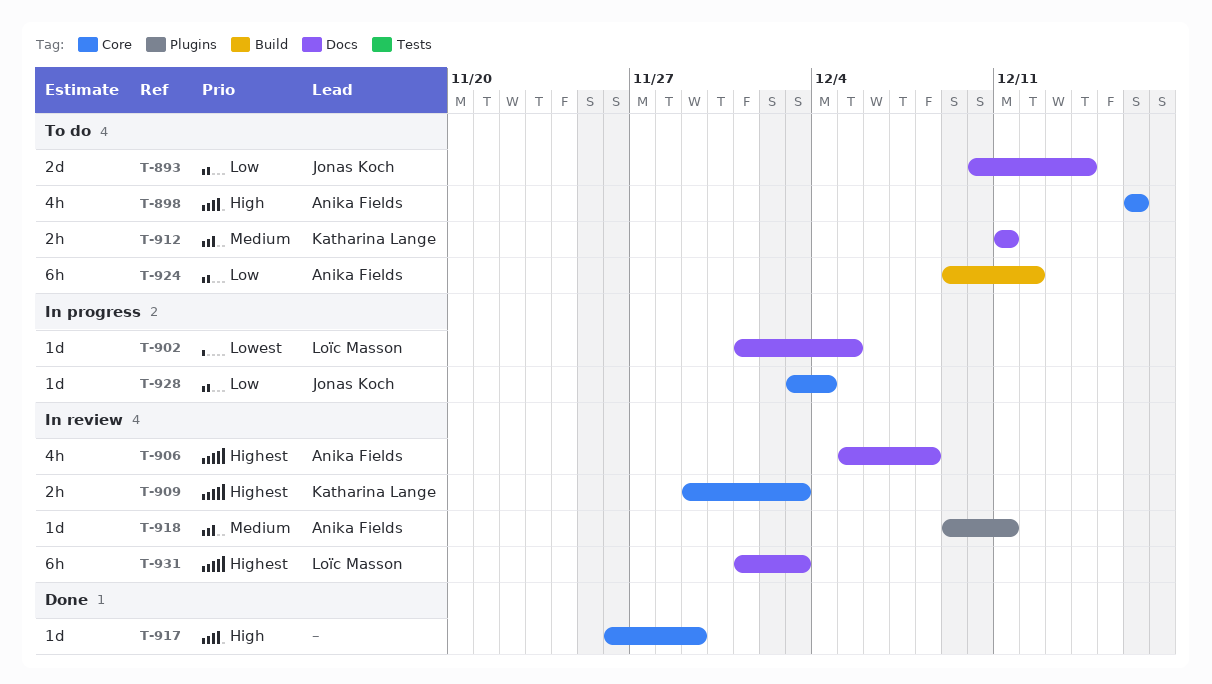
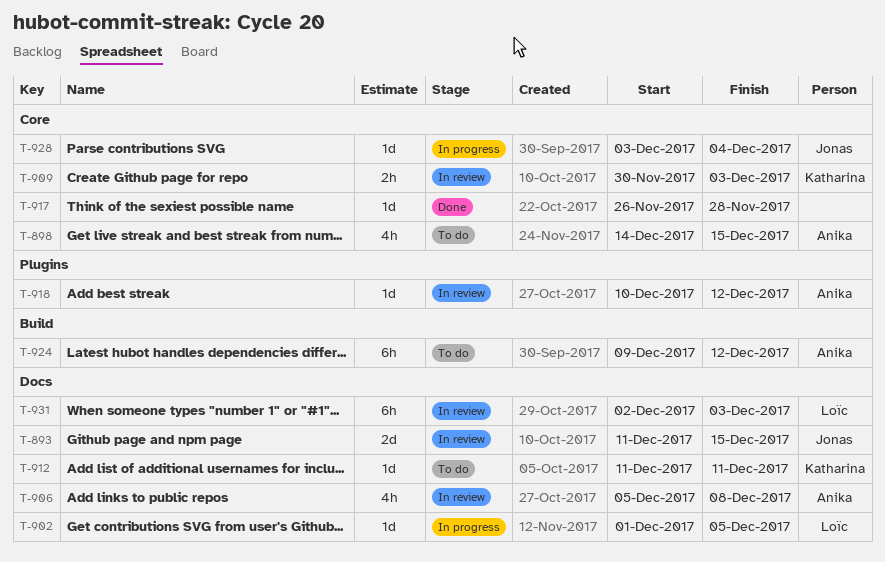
T-893, status: To do -> In review
T-893, start: Dec 10 -> Dec 11
T-893, due: Dec 14 -> Dec 15
T-898, start: Dec 16 -> Dec 14
T-898, due: Dec 16 -> Dec 15
T-909, start: Nov 29 -> Nov 30
T-912, estimate: 2h -> 1d
T-917, due: Nov 29 -> Nov 28
T-918, start: Dec 9 -> Dec 10
T-918, due: Dec 11 -> Dec 12
T-931, start: Dec 1 -> Dec 2

